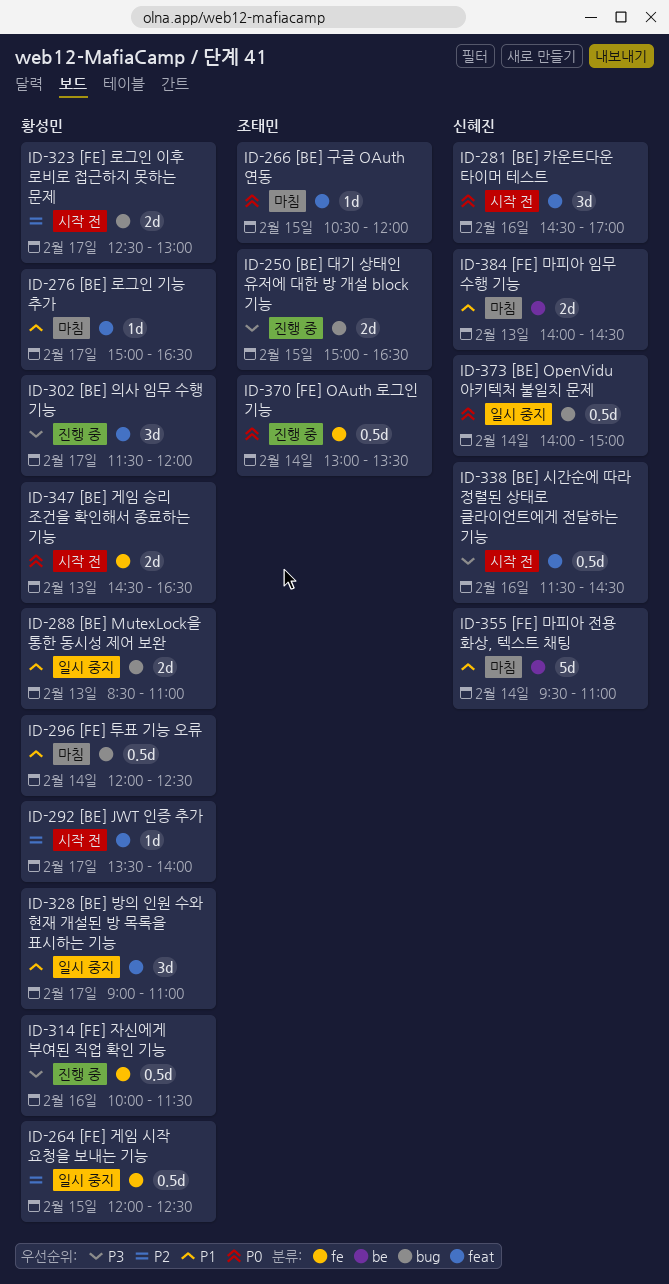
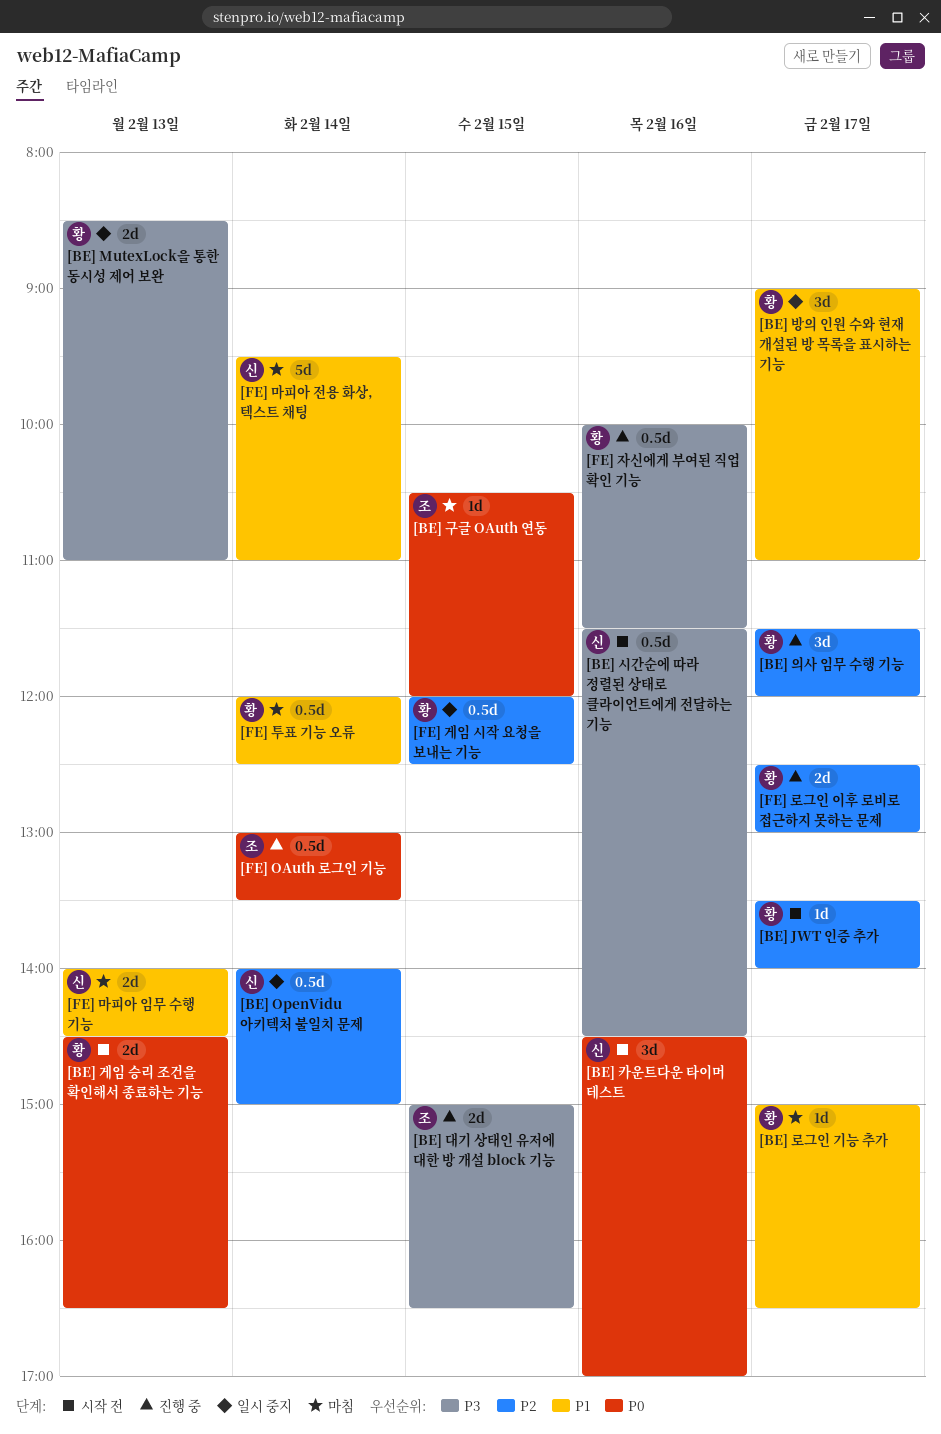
[BE] MutexLock을 통한 동시성 제어 보완, priority: P1 -> P3
[BE] OpenVidu 아키텍처 불일치 문제, priority: P0 -> P2
[BE] 의사 임무 수행 기능, priority: P3 -> P2
[FE] 로그인 이후 로비로 접근하지 못하는 문제, status: 시작 전 -> 진행 중

